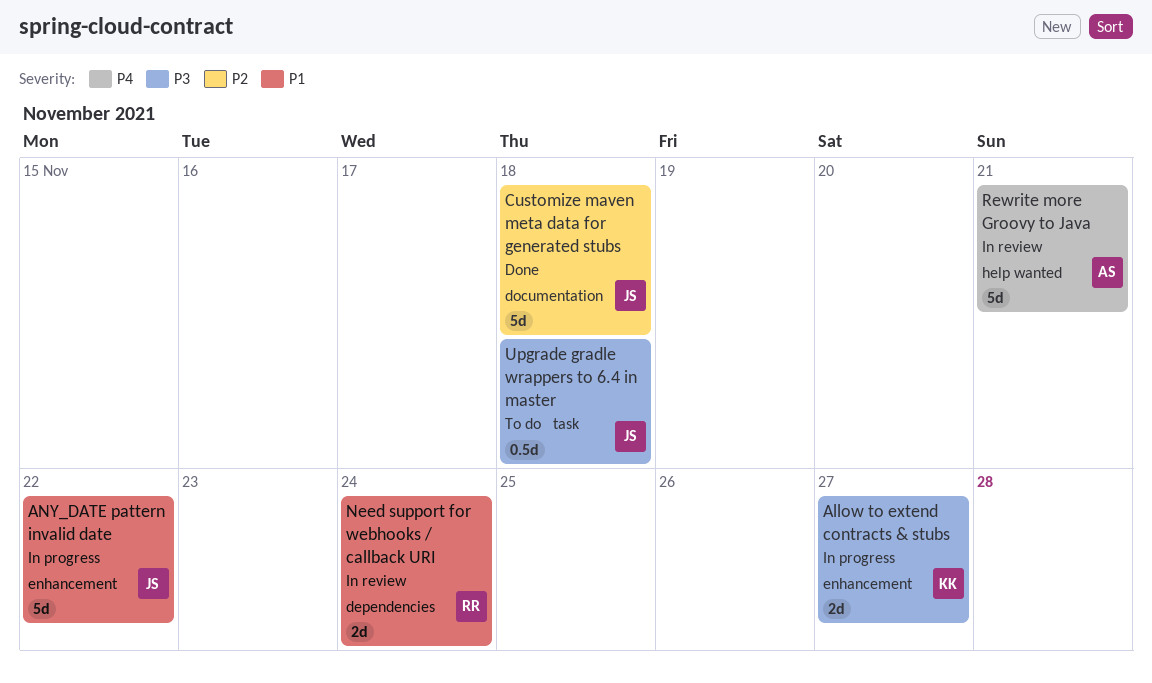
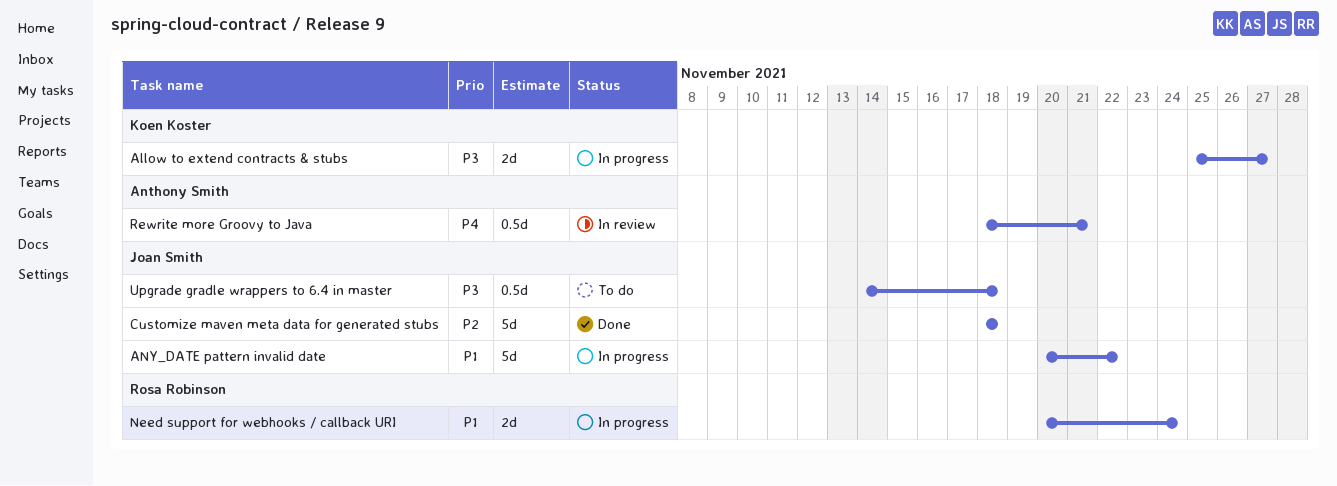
Need support for webhooks / callback URI, status: In review -> In progress
Rewrite more Groovy to Java, estimate: 5d -> 0.5d

